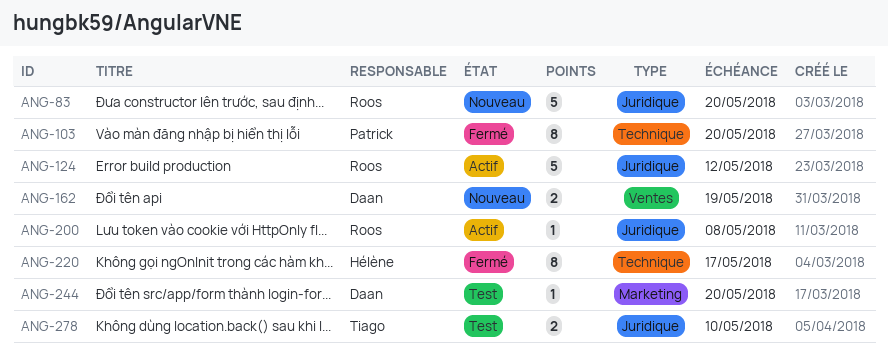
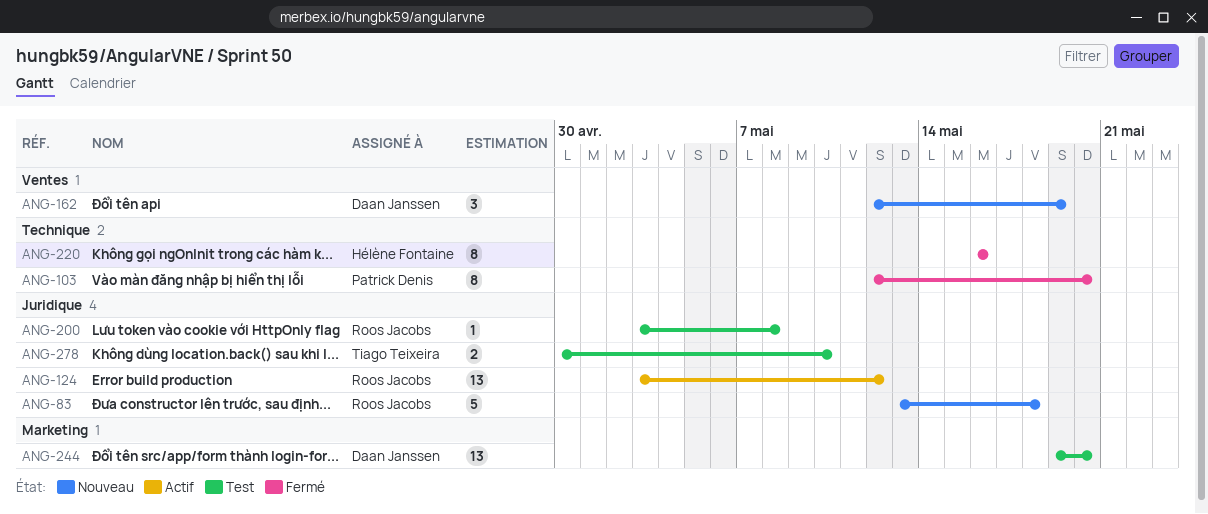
ANG-83, due: May 20 -> May 18
ANG-124, estimate: 5 -> 13
ANG-162, estimate: 2 -> 3
ANG-200, status: Actif -> Test
ANG-220, due: May 17 -> May 16
ANG-244, estimate: 1 -> 13

